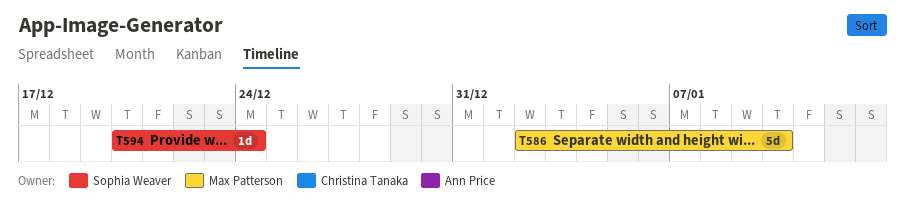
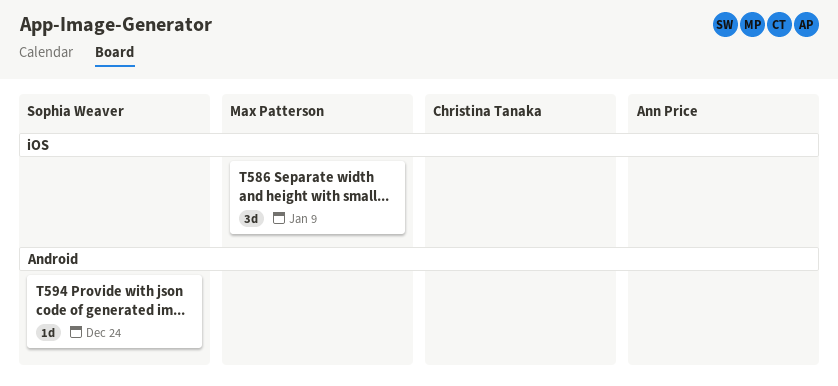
T586, estimate: 5d -> 3d
T586, due: Jan 10 -> Jan 9

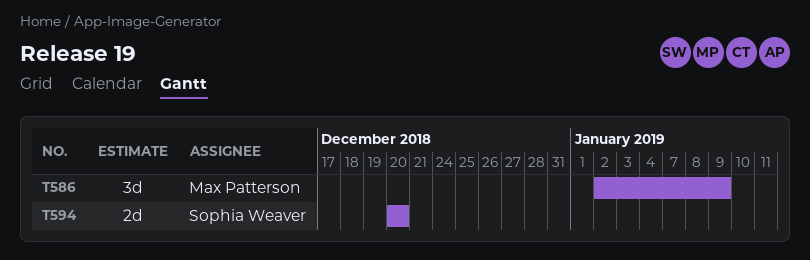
T594, estimate: 1d -> 2d
T594, due: Dec 24 -> Dec 20

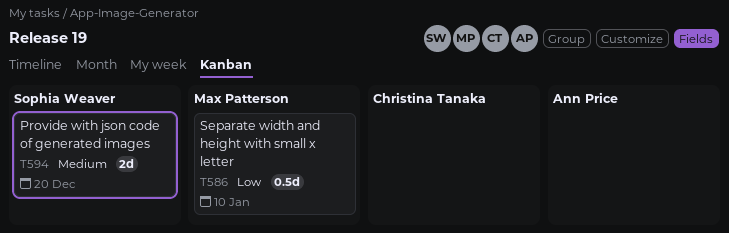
T586, estimate: 3d -> 0.5d
T586, due: Jan 9 -> Jan 10

